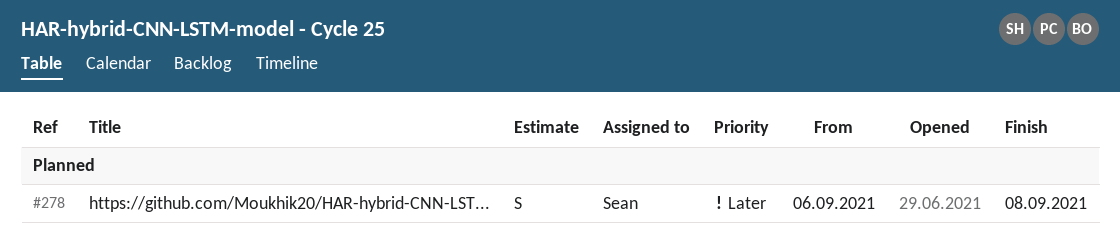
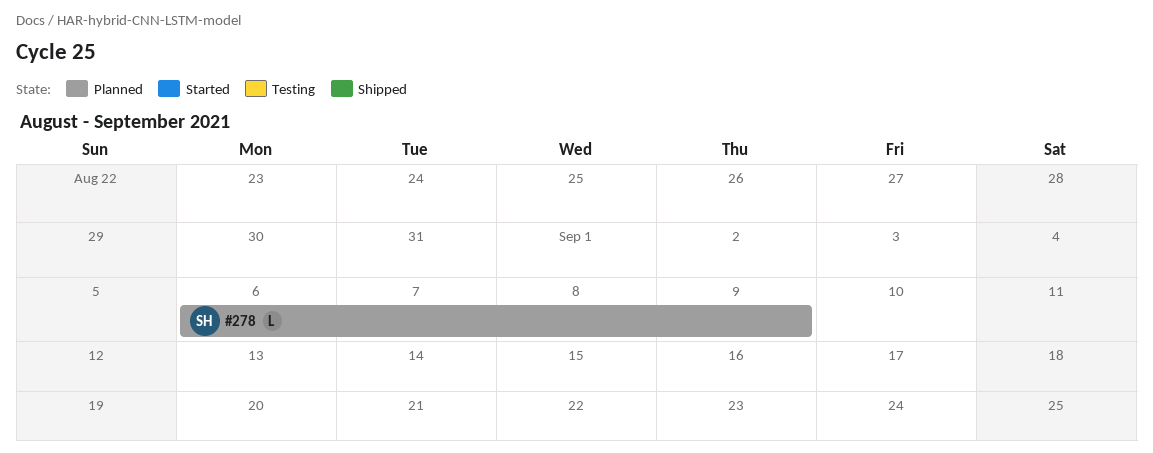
#278, estimate: S -> L
#278, due: Sep 8 -> Sep 9

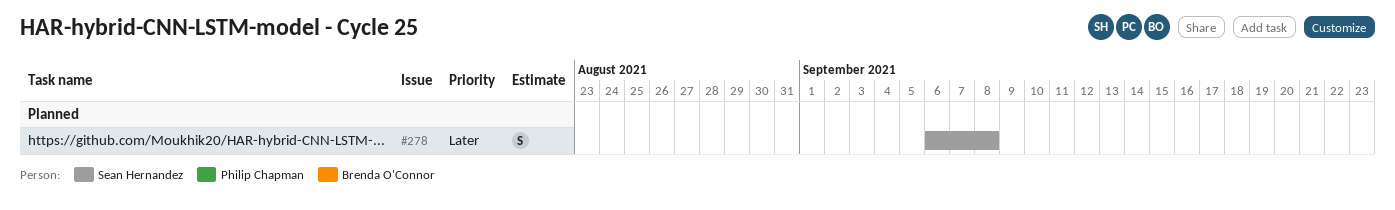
#278, estimate: L -> S
#278, due: Sep 9 -> Sep 8

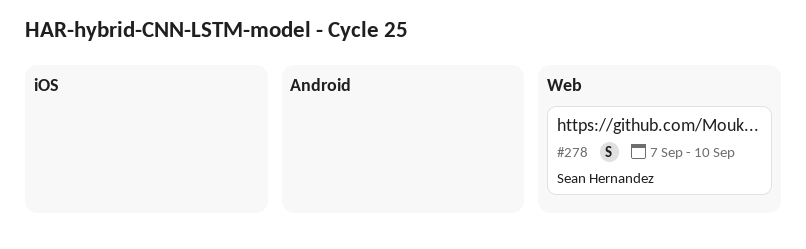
#278, start: Sep 6 -> Sep 7
#278, due: Sep 8 -> Sep 10

